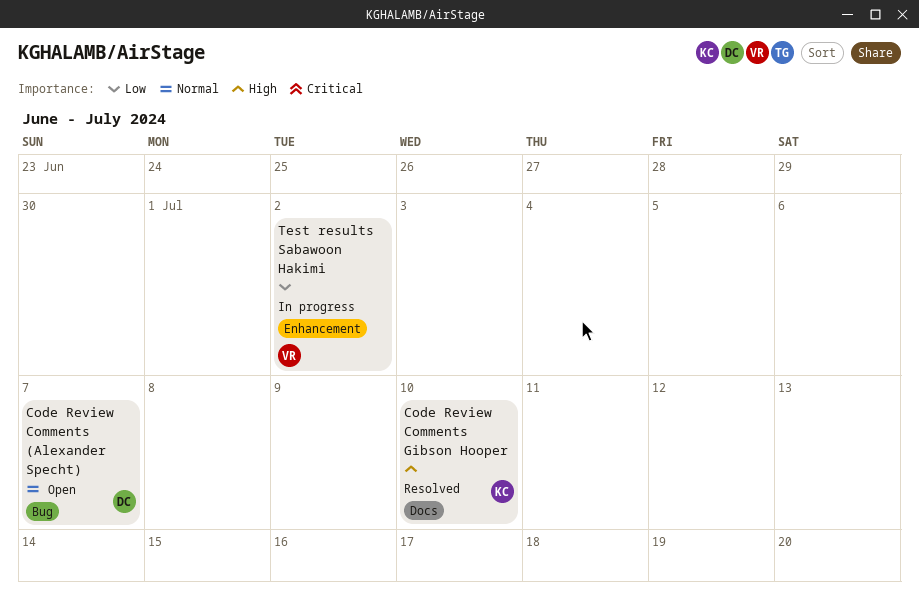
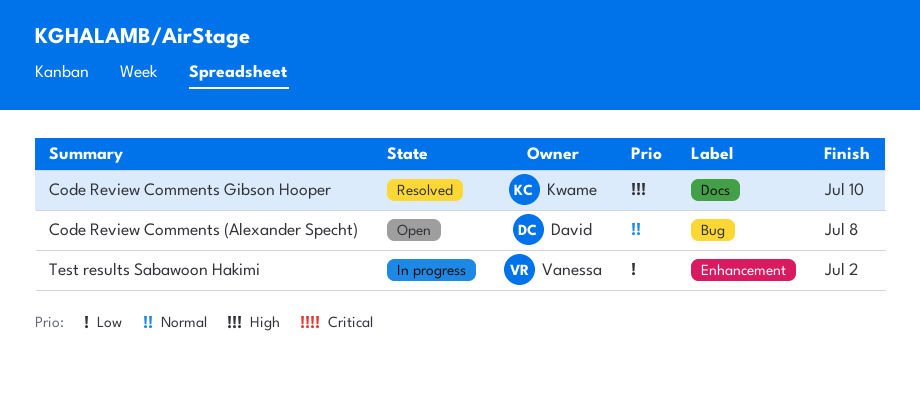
Code Review Comments (Alexander Specht), due: Jul 7 -> Jul 8

